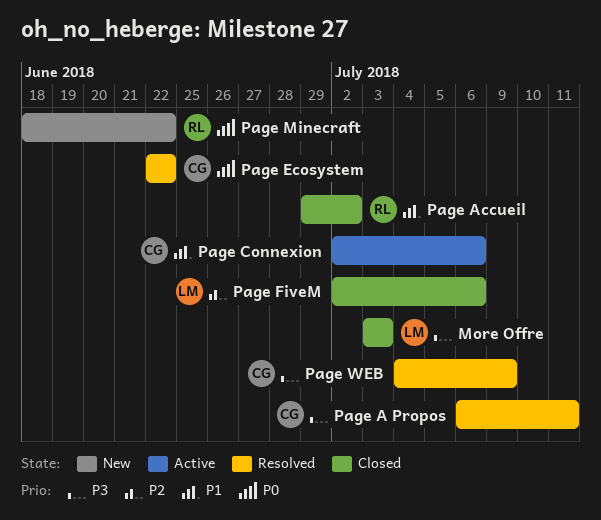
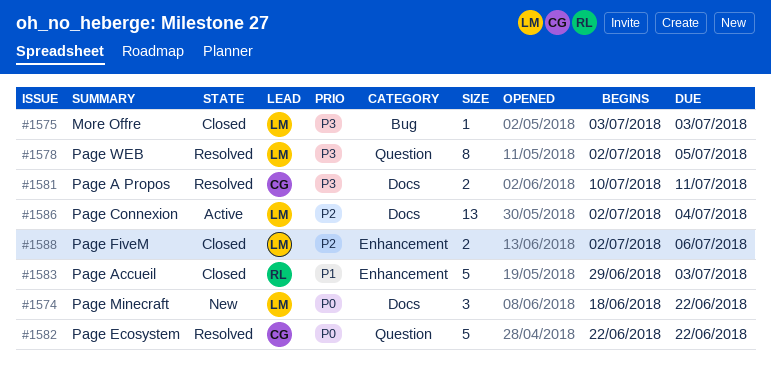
Page A Propos, start: Jul 6 -> Jul 10
Page Accueil, due: Jul 2 -> Jul 3
Page Connexion, owner: CG -> LM
Page Connexion, priority: P1 -> P2
Page Connexion, due: Jul 6 -> Jul 4
Page Minecraft, owner: RL -> LM
Page WEB, owner: CG -> LM
Page WEB, start: Jul 4 -> Jul 2
Page WEB, due: Jul 9 -> Jul 5

